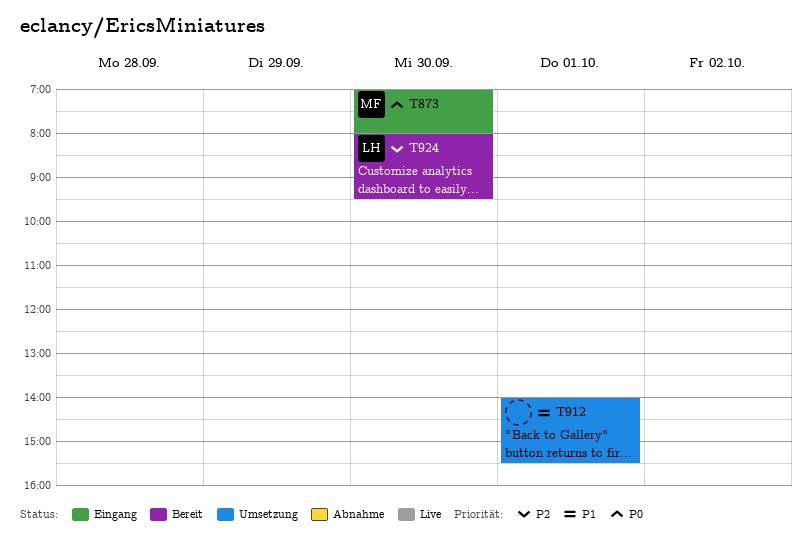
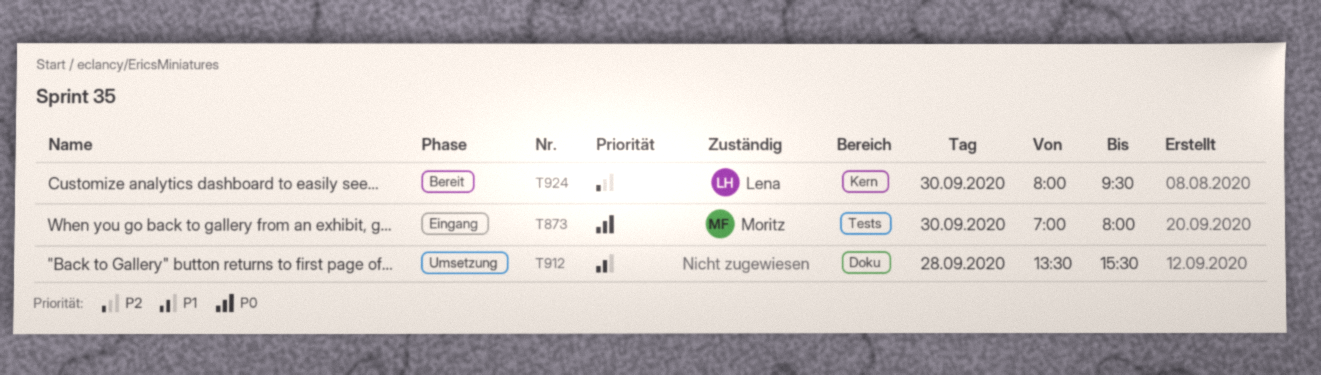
T912, day: Oct 1 -> Sep 28
T912, begins: 14:00 -> 13:30

